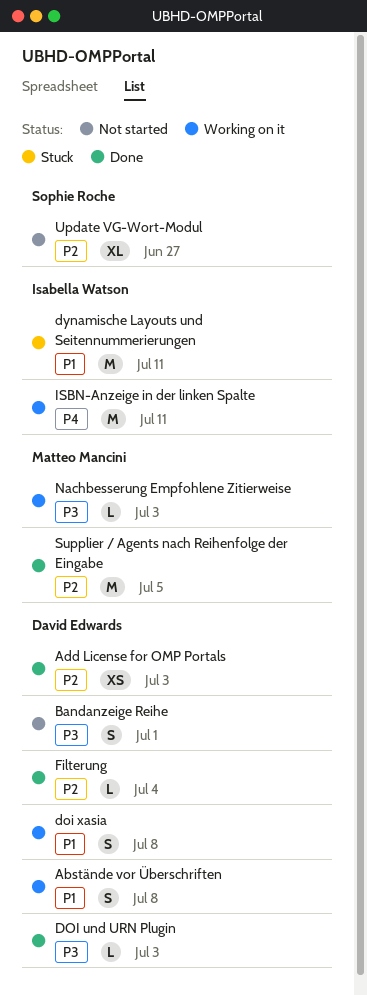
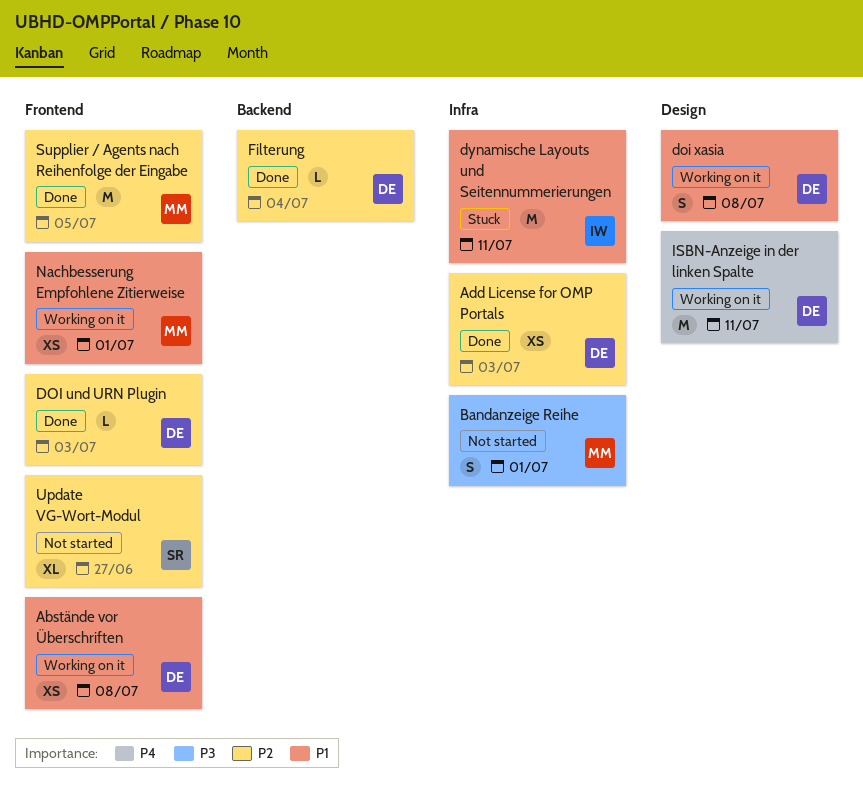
Abstände vor Überschriften, estimate: S -> XS
Bandanzeige Reihe, owner: David Edwards -> Matteo Mancini
DOI und URN Plugin, priority: P3 -> P2
ISBN-Anzeige in der linken Spalte, owner: Isabella Watson -> David Edwards
Nachbesserung Empfohlene Zitierweise, priority: P3 -> P1
Nachbesserung Empfohlene Zitierweise, estimate: L -> XS
Nachbesserung Empfohlene Zitierweise, due: Jul 3 -> Jul 1

